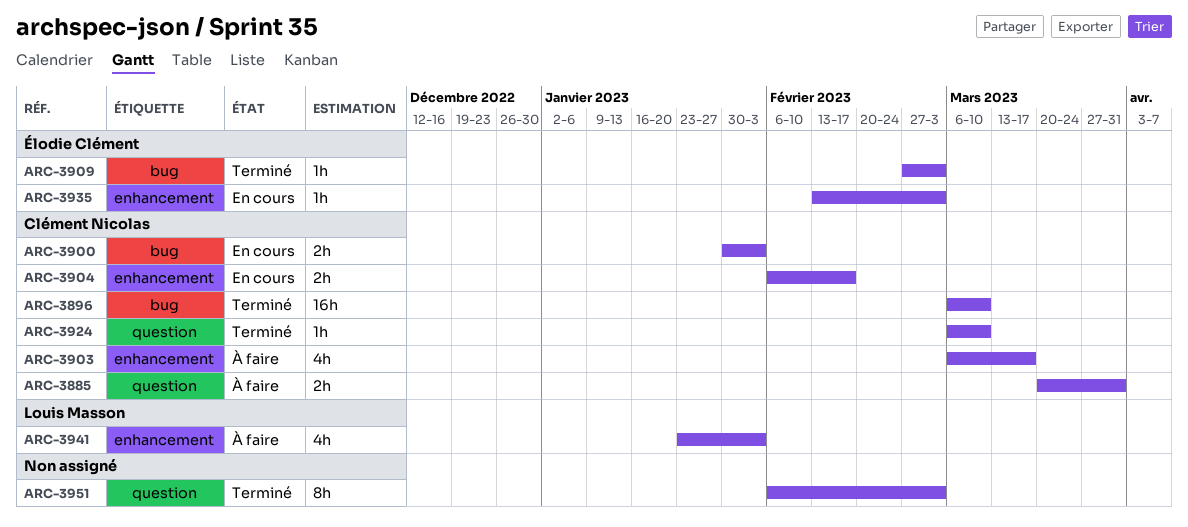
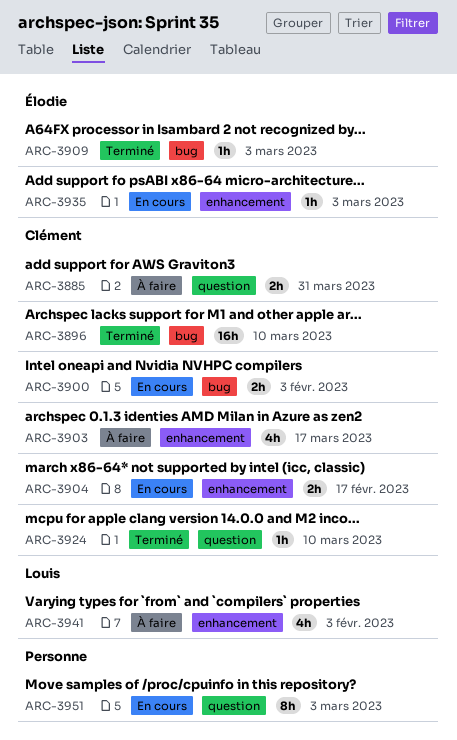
ARC-3951, status: Terminé -> En cours

